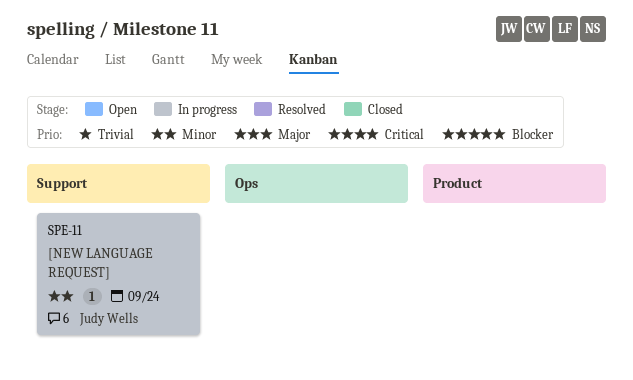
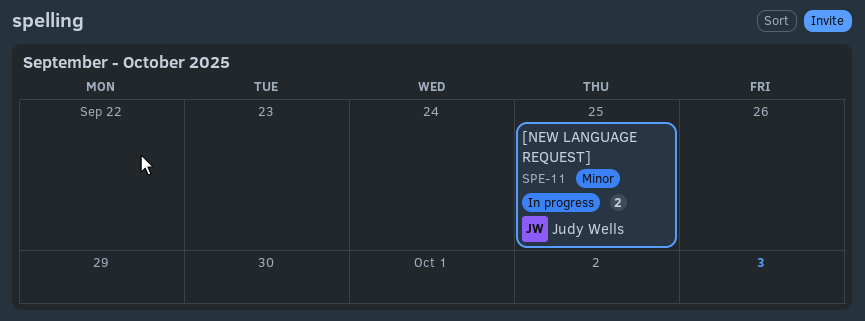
SPE-11, estimate: 1 -> 2
SPE-11, due: Sep 24 -> Sep 25

